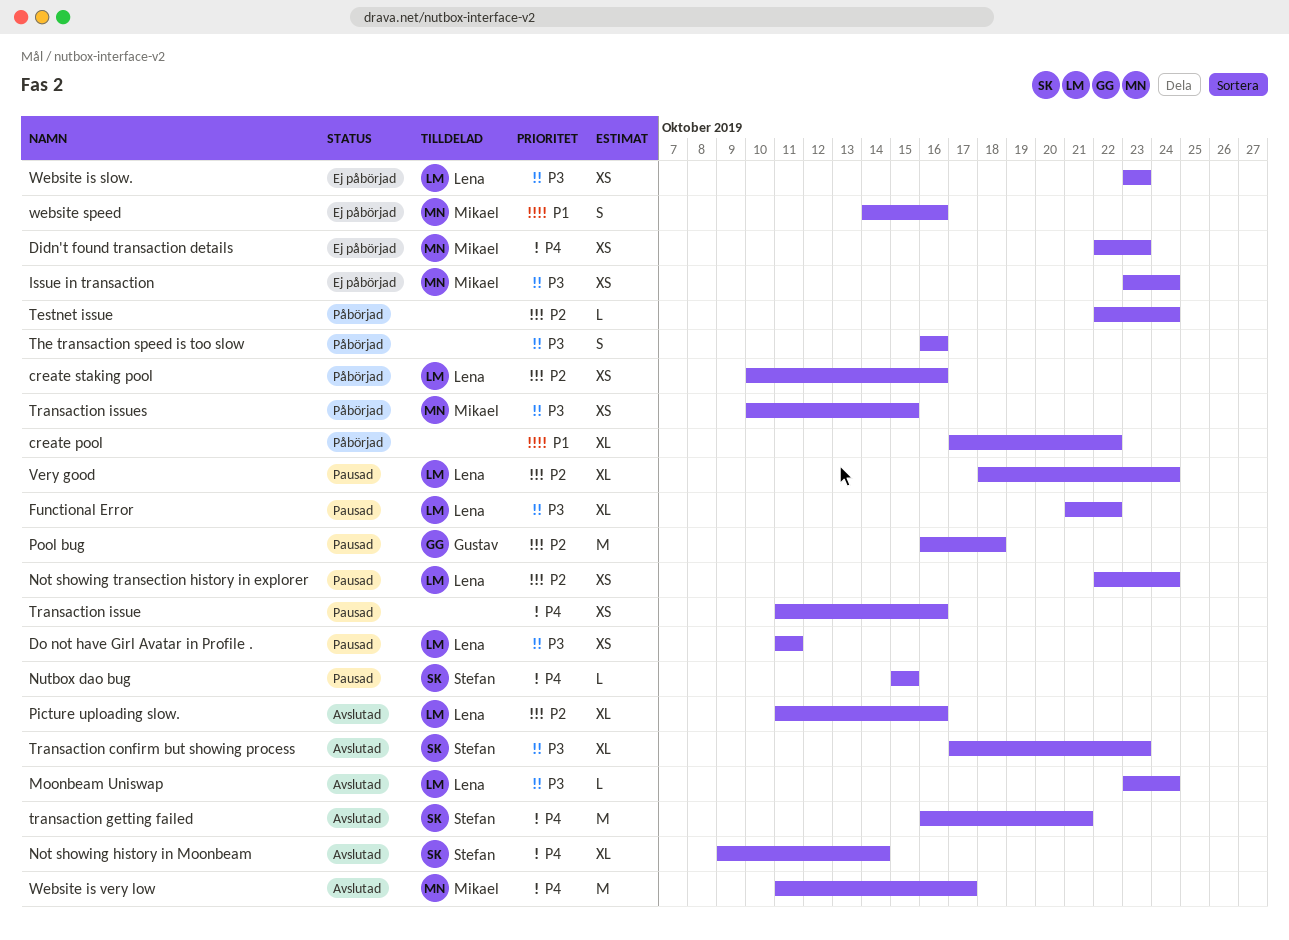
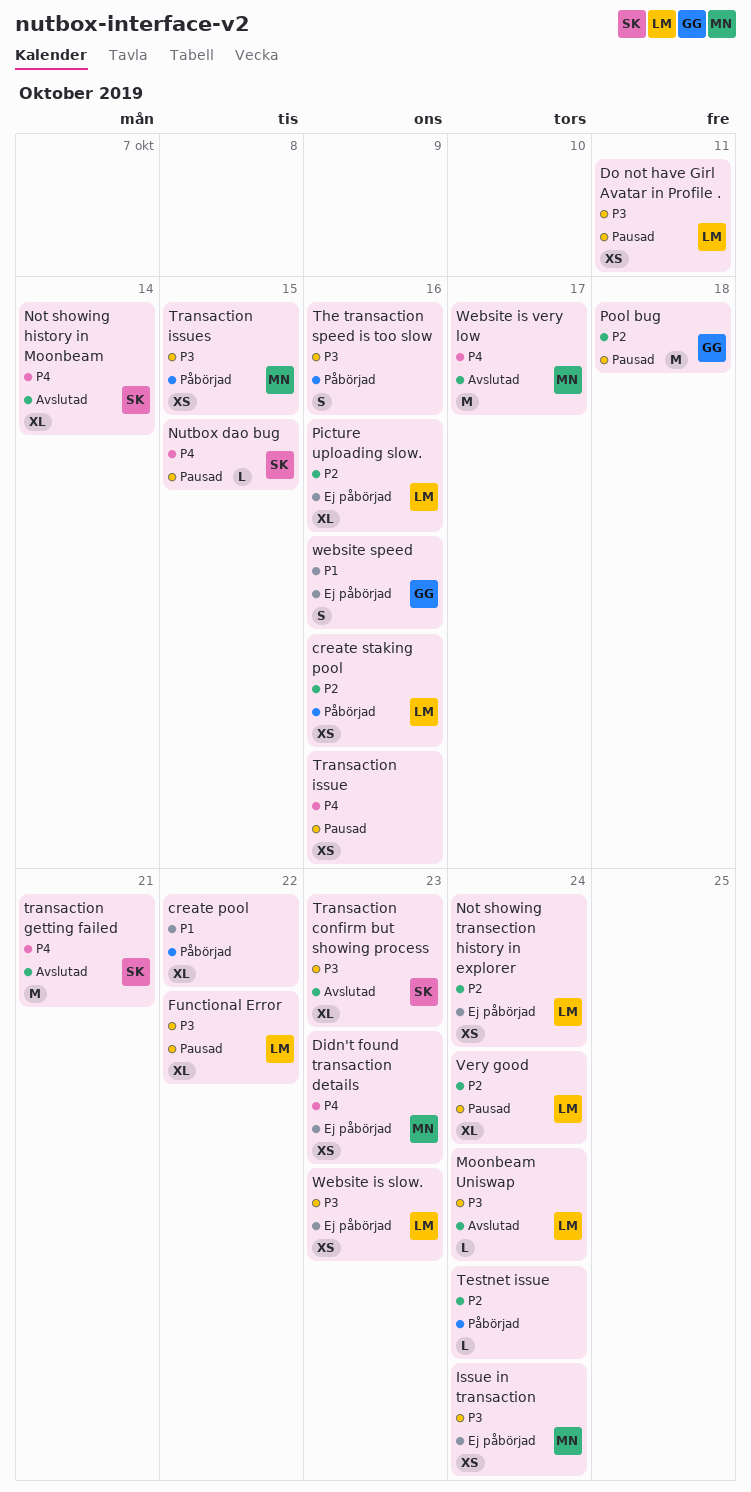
Not showing transection history in explorer, status: Pausad -> Ej påbörjad
Picture uploading slow., status: Avslutad -> Ej påbörjad
website speed, owner: Mikael -> Gustav

